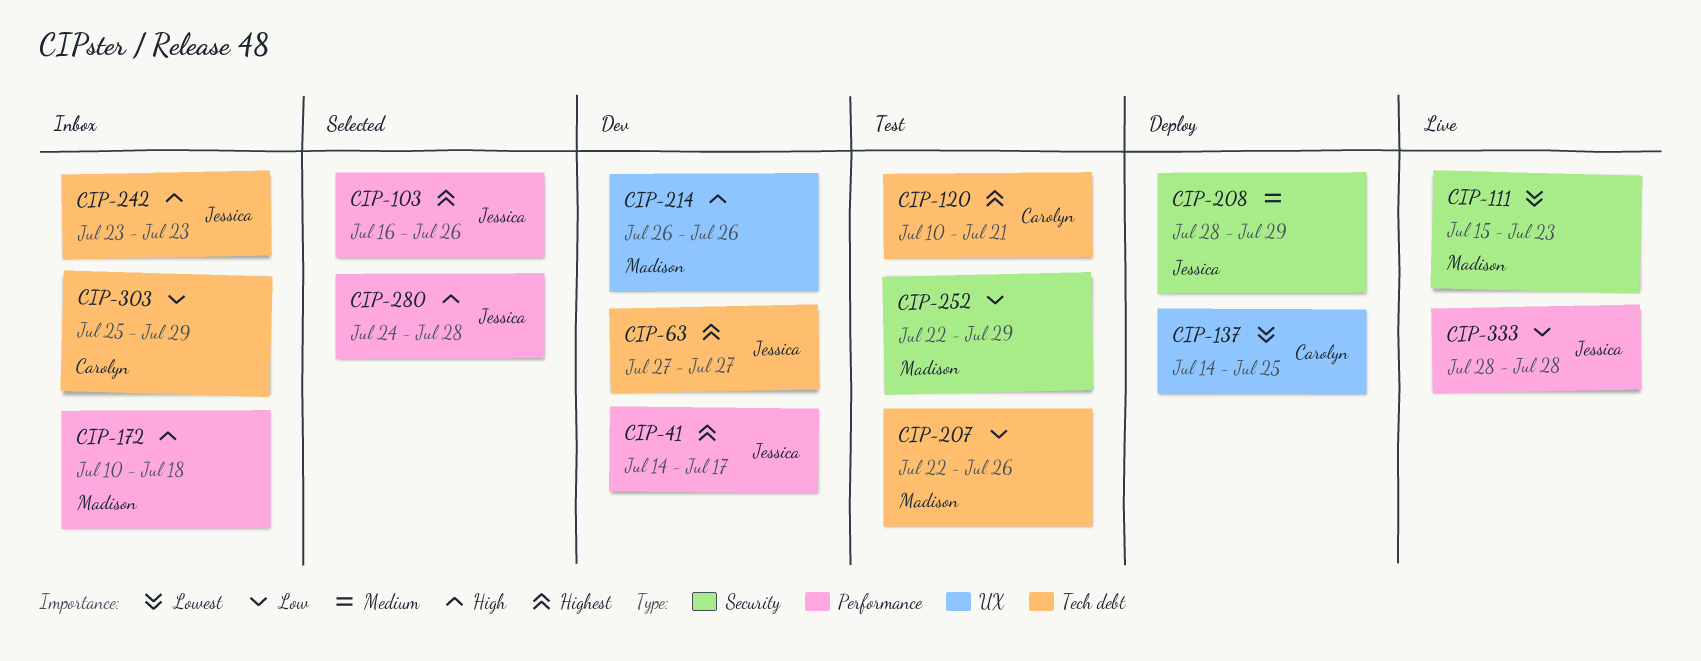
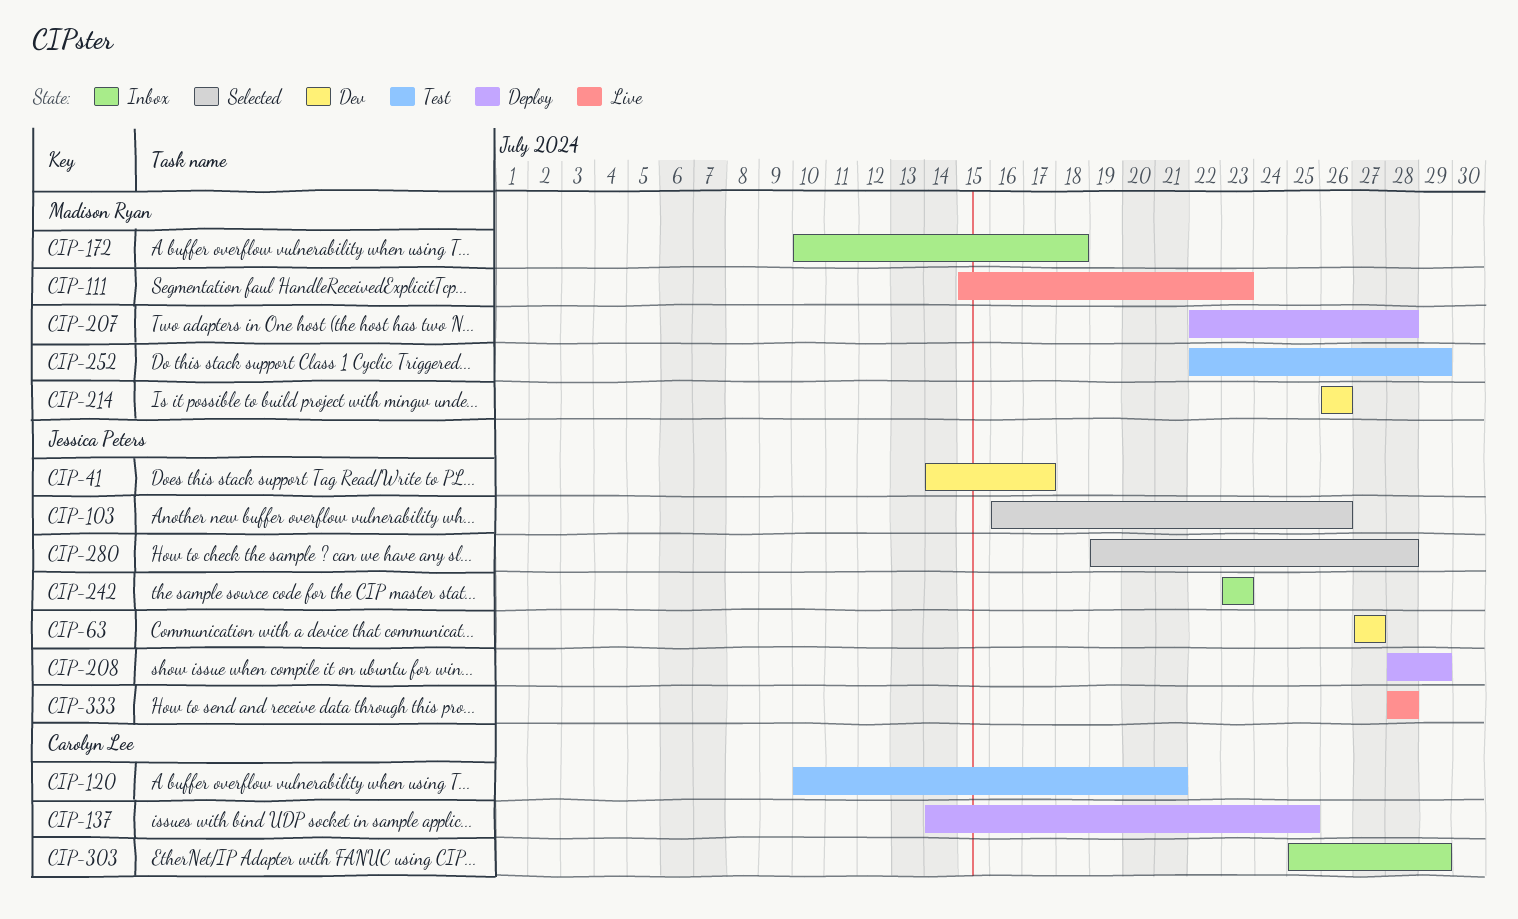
CIP-207, status: Test -> Deploy
CIP-207, due: Jul 26 -> Jul 28
CIP-280, start: Jul 24 -> Jul 19

